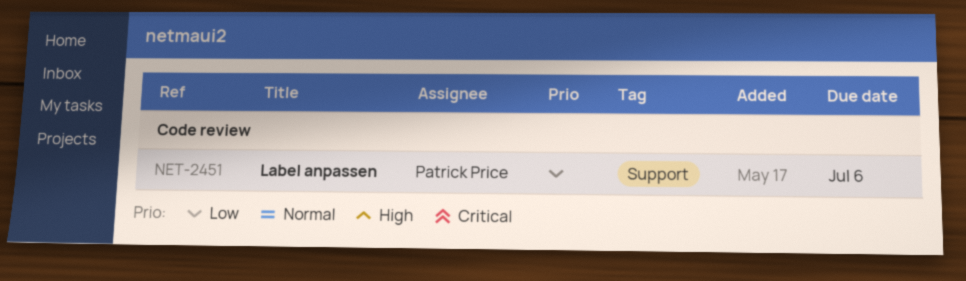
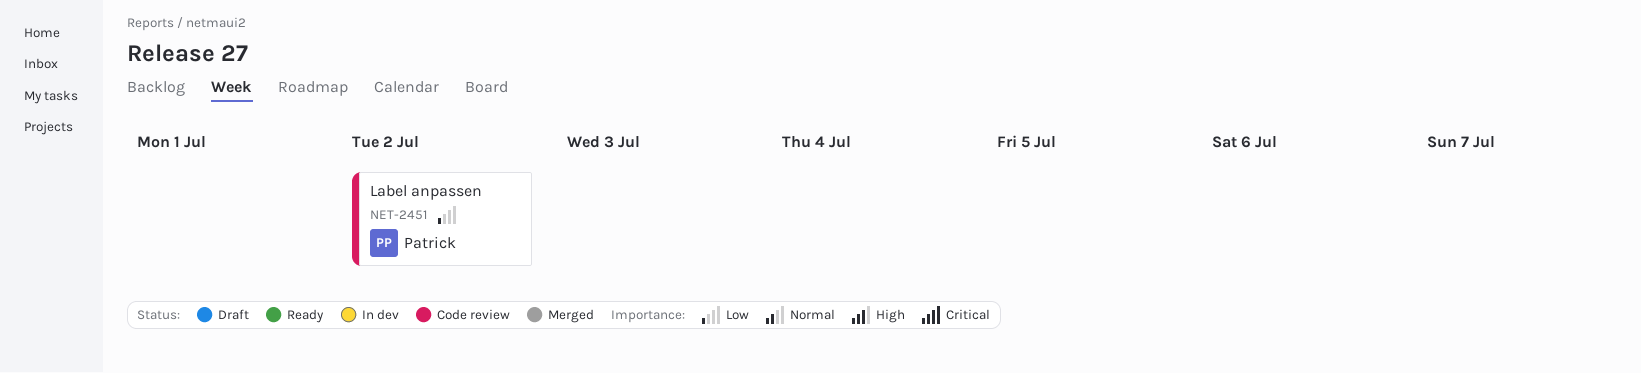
NET-2451, due: Jul 6 -> Jul 2

